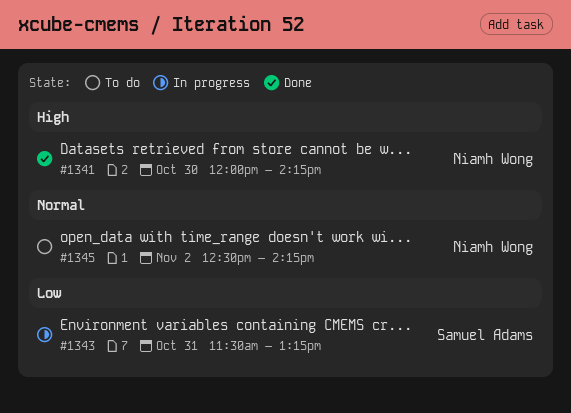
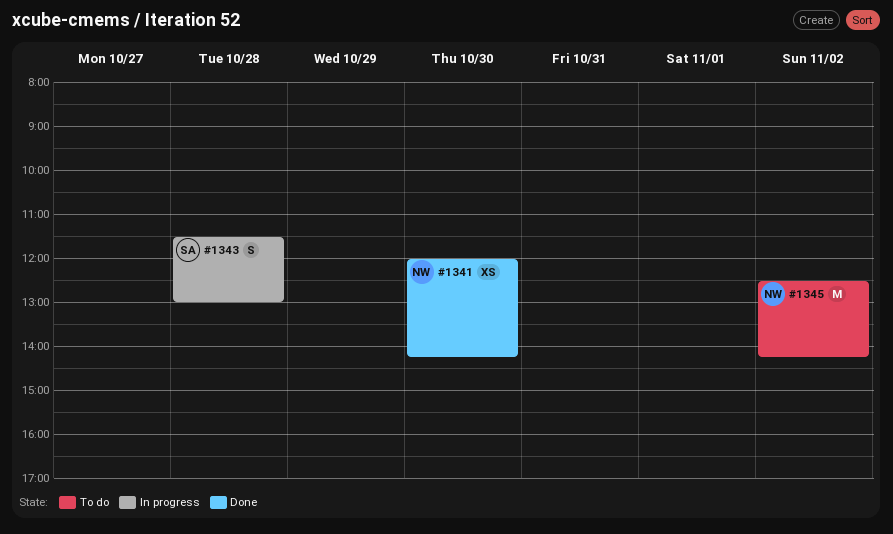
#1343, day: Oct 31 -> Oct 28
#1343, ends: 13:15 -> 13:00

